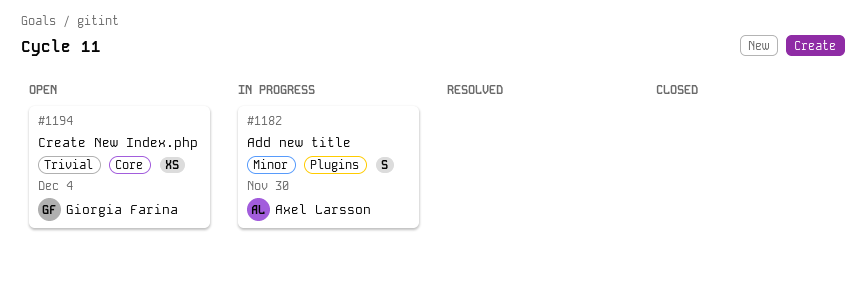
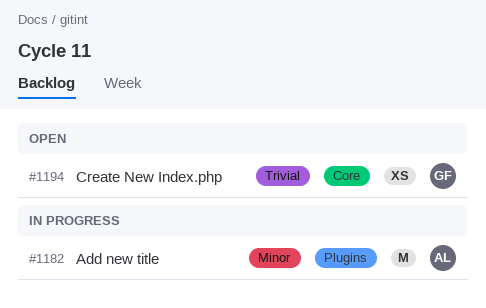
#1182, estimate: S -> M

